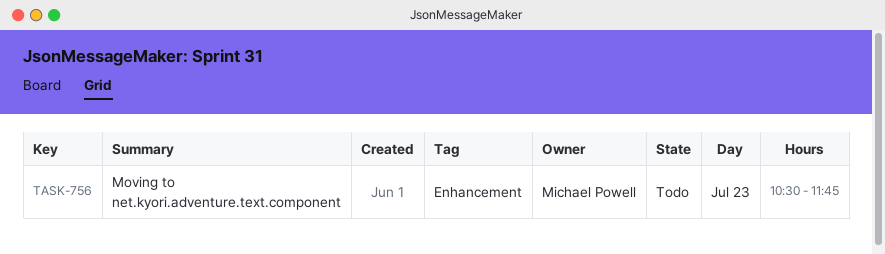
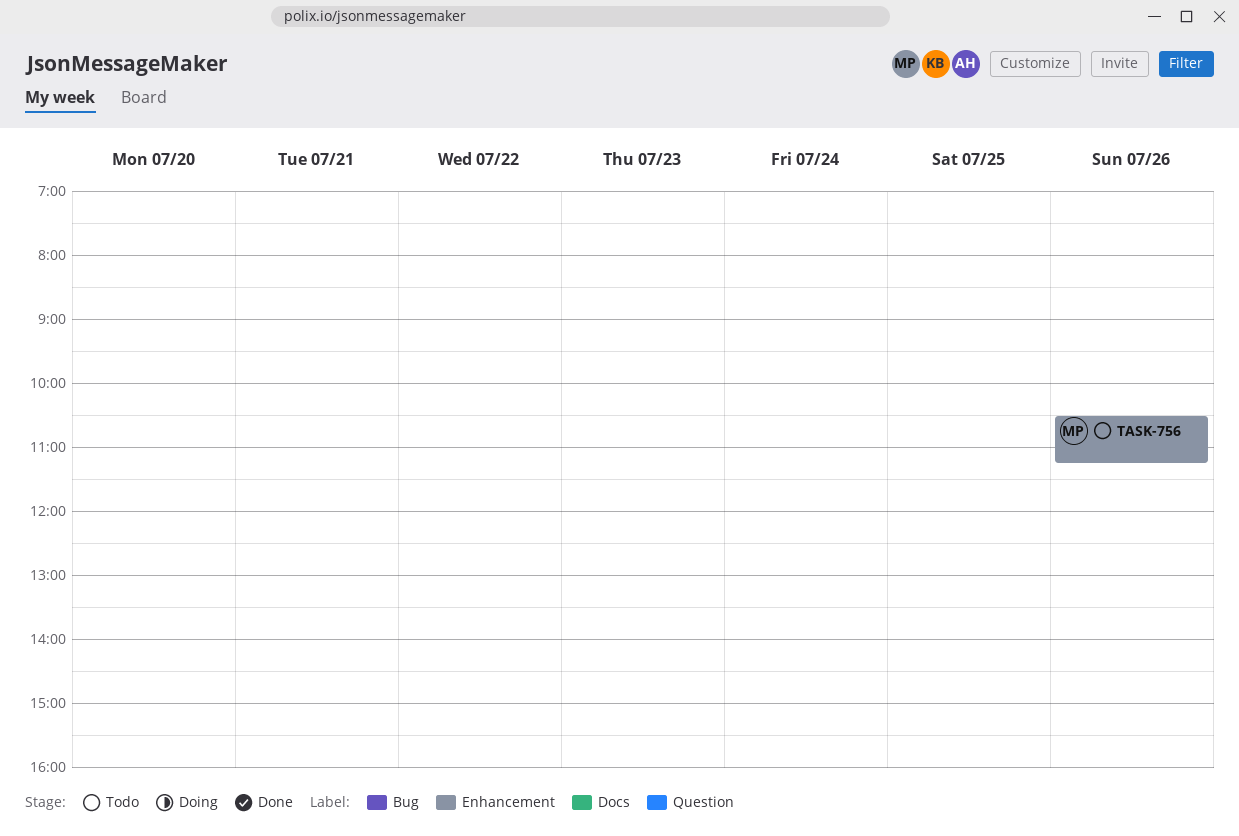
TASK-756, day: Jul 23 -> Jul 26
TASK-756, ends: 11:45 -> 11:15

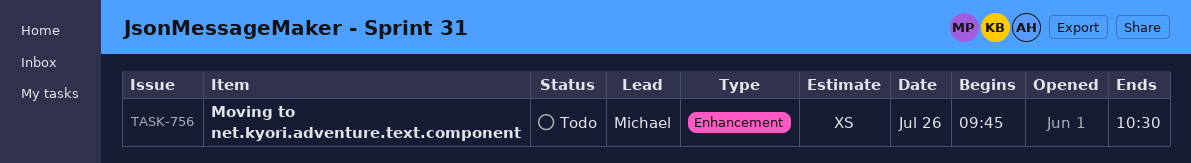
TASK-756, begins: 10:30 -> 09:45
TASK-756, ends: 11:15 -> 10:30

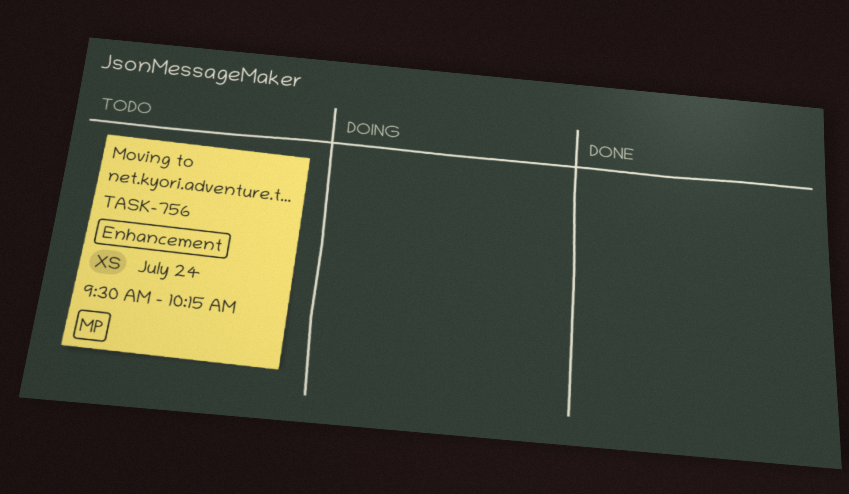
TASK-756, day: Jul 26 -> Jul 24
TASK-756, begins: 09:45 -> 09:30
TASK-756, ends: 10:30 -> 10:15

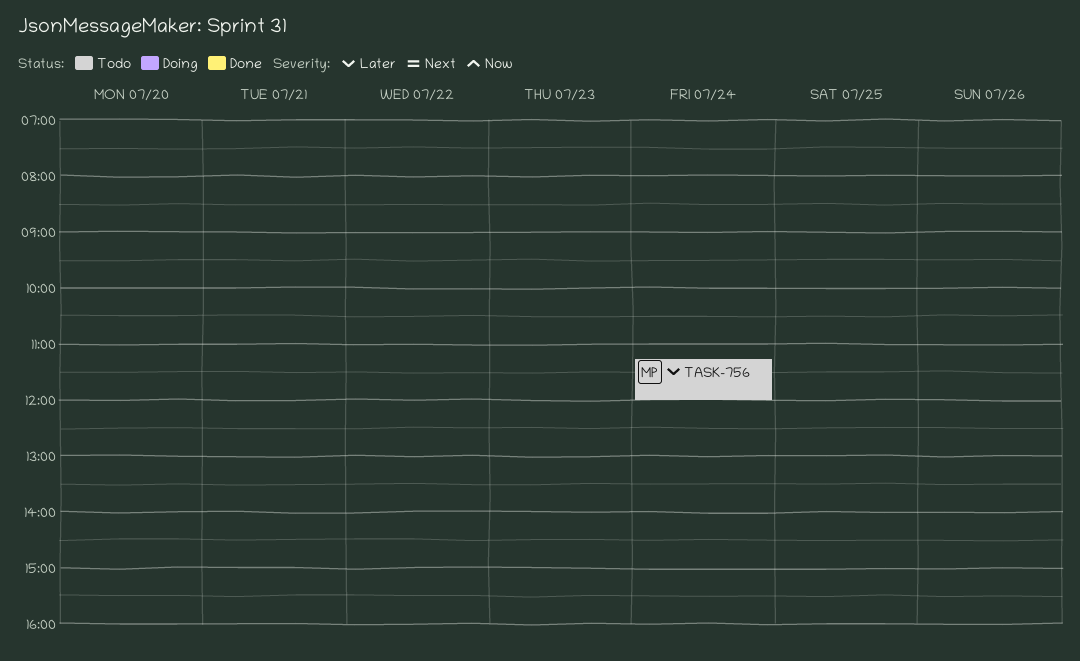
TASK-756, begins: 09:30 -> 11:15
TASK-756, ends: 10:15 -> 12:00

